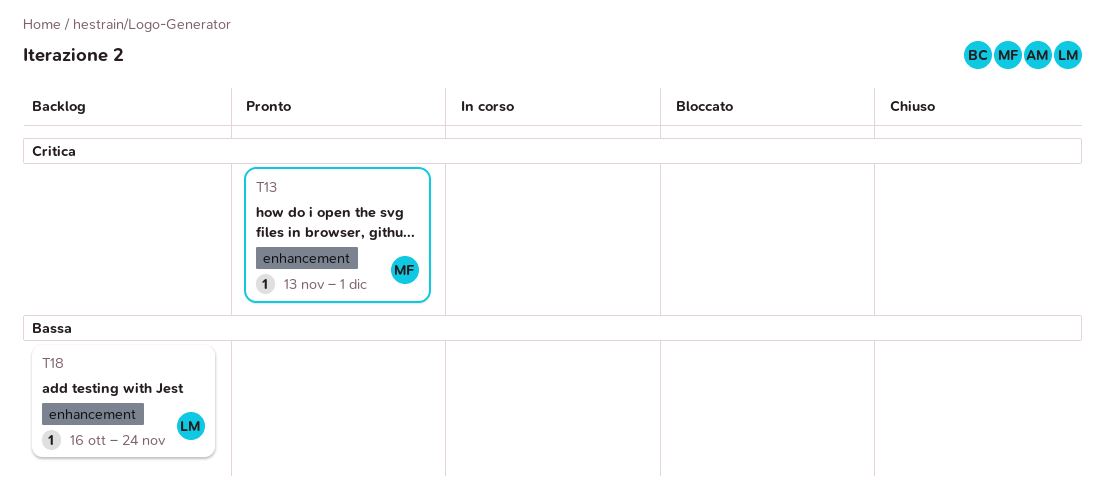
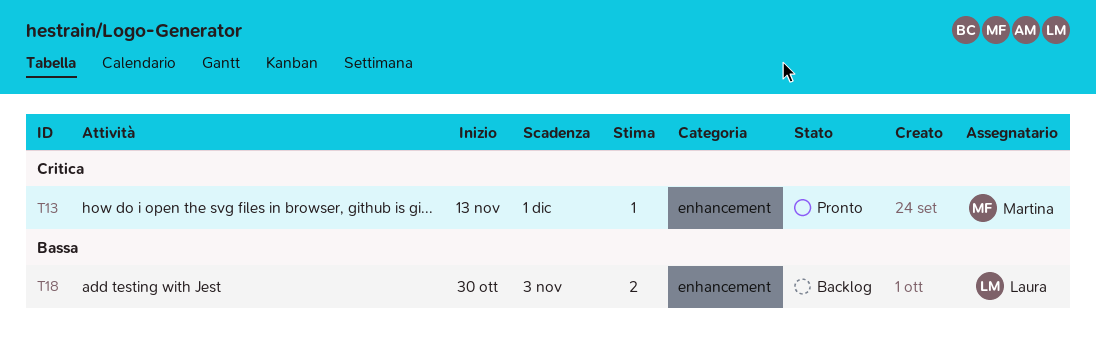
T18, estimate: 1 -> 2
T18, start: Oct 16 -> Oct 30
T18, due: Nov 24 -> Nov 3

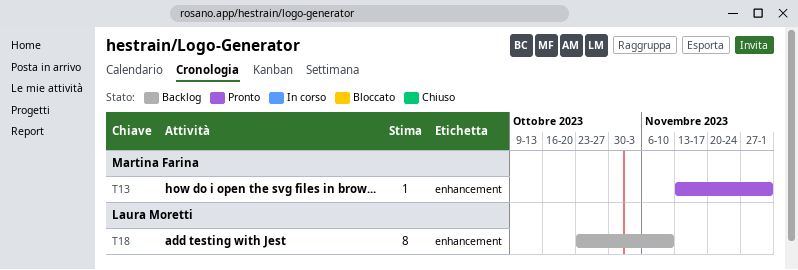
T18, estimate: 2 -> 8
T18, start: Oct 30 -> Oct 23
T18, due: Nov 3 -> Nov 10

